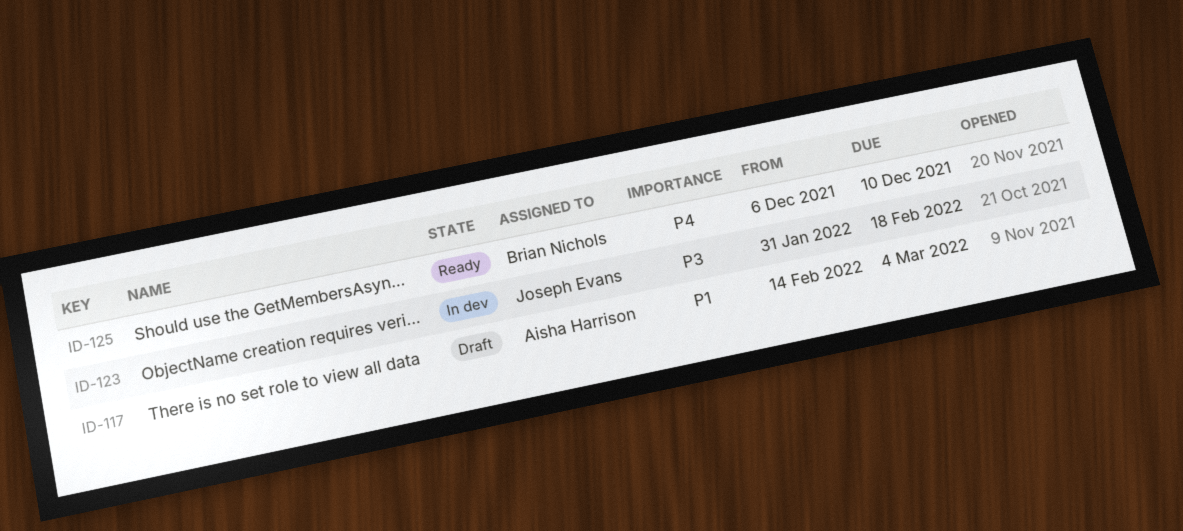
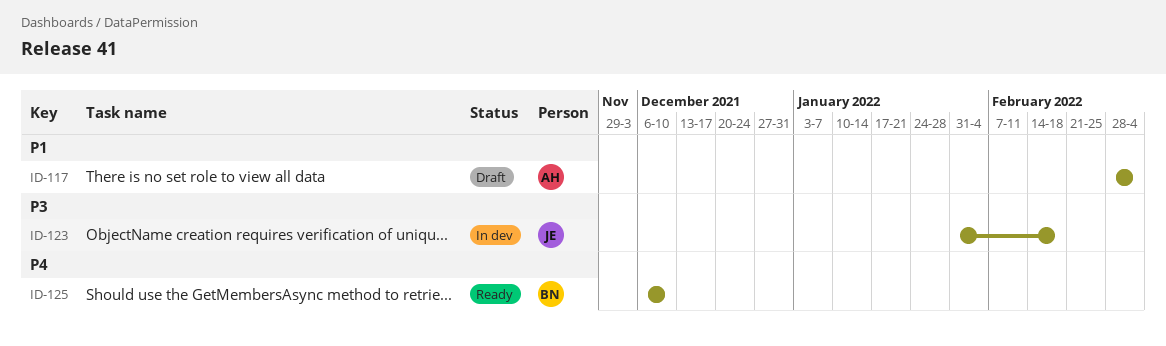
ID-117, start: Feb 14 -> Feb 28

